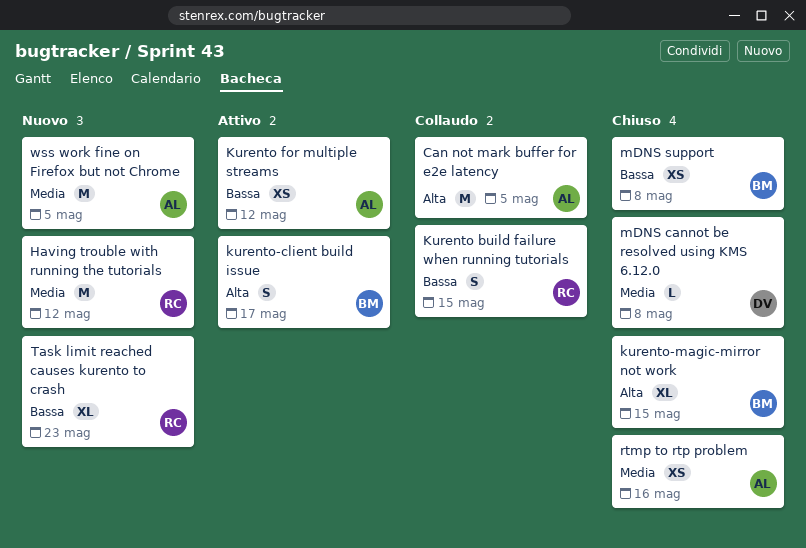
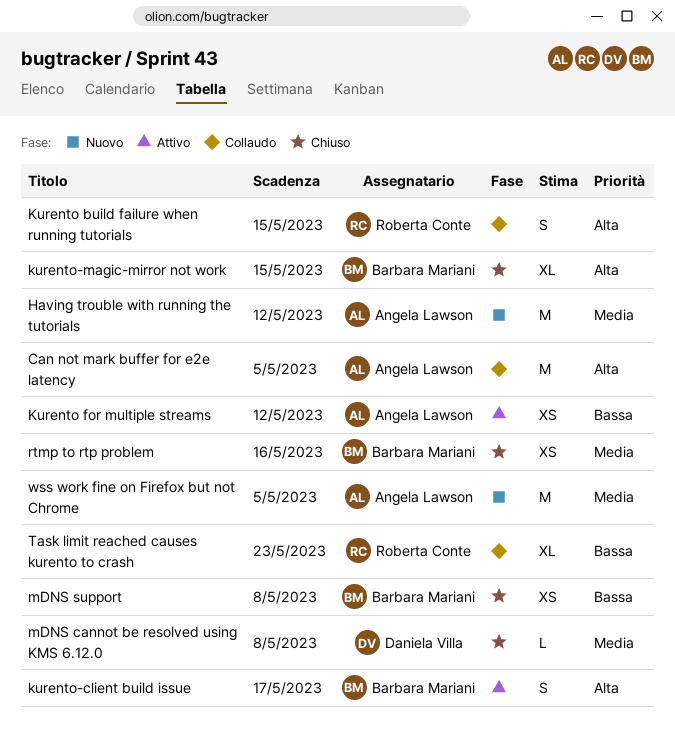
Having trouble with running the tutorials, owner: Roberta Conte -> Angela Lawson
Kurento build failure when running tutorials, priority: Bassa -> Alta
rtmp to rtp problem, owner: Angela Lawson -> Barbara Mariani
Task limit reached causes kurento to crash, status: Nuovo -> Collaudo

